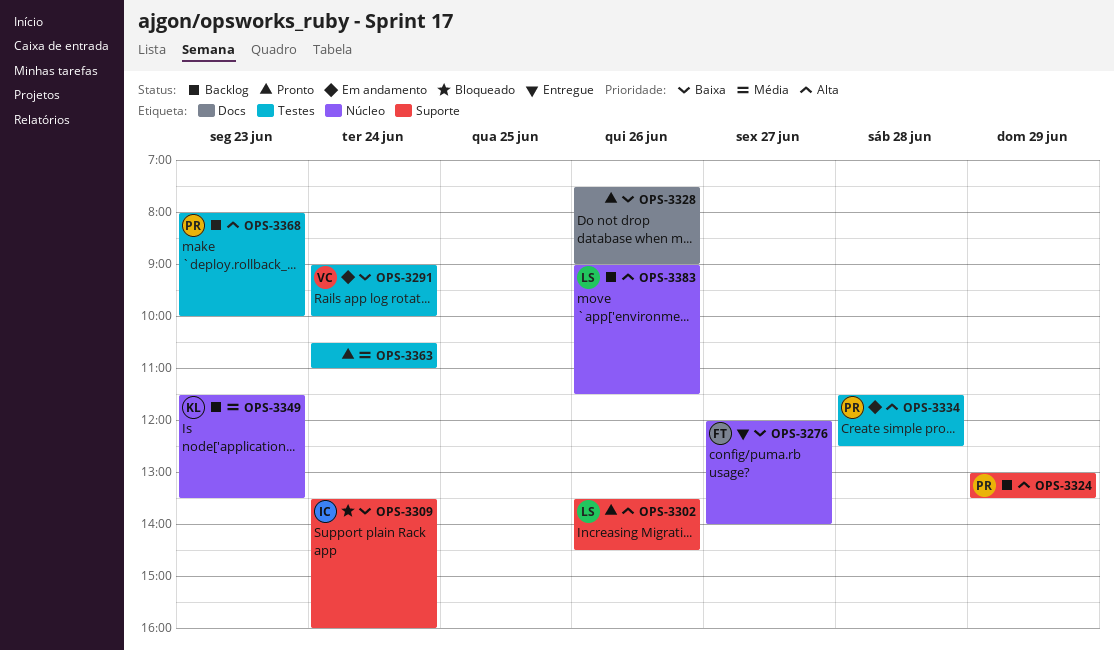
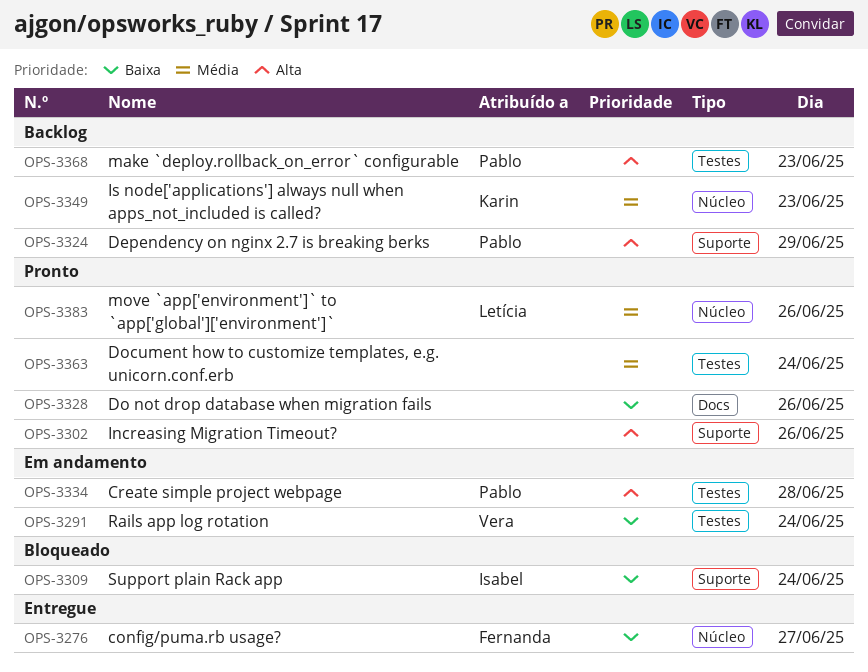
OPS-3302, owner: Letícia -> none
OPS-3383, status: Backlog -> Pronto
OPS-3383, priority: Alta -> Média

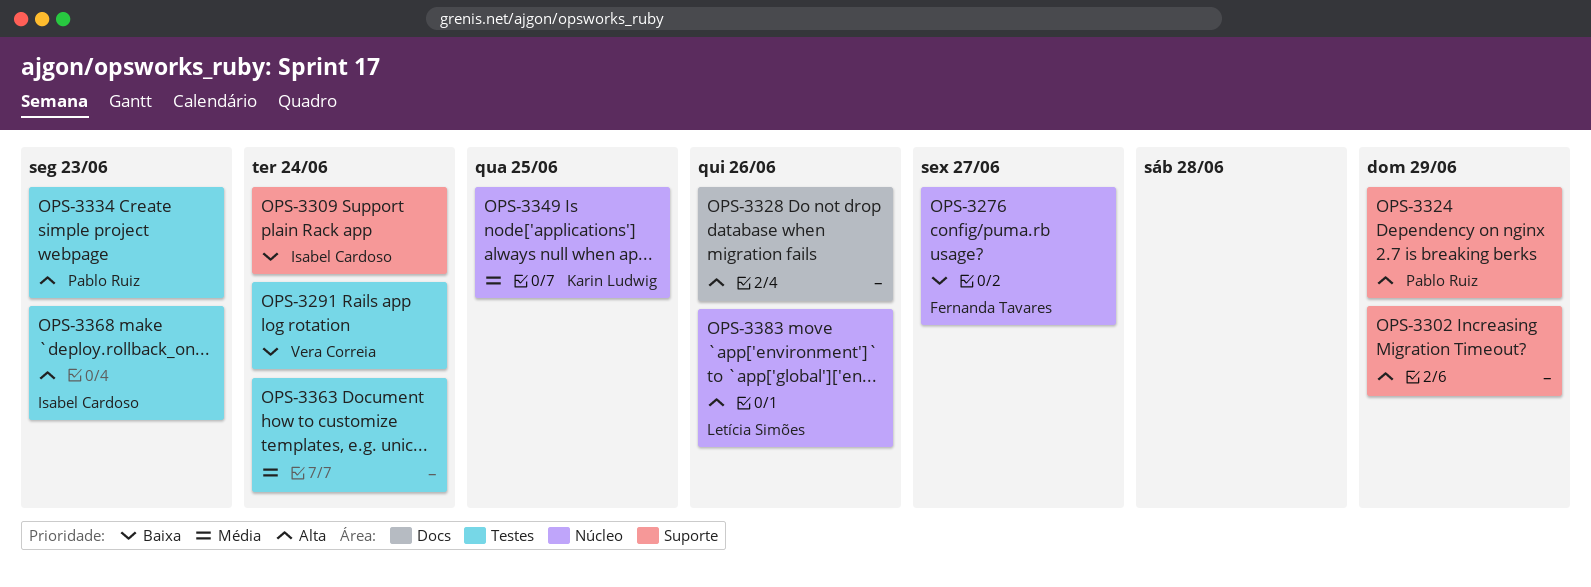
OPS-3302, day: Jun 26 -> Jun 29
OPS-3328, priority: Baixa -> Alta
OPS-3334, day: Jun 28 -> Jun 23
OPS-3349, day: Jun 23 -> Jun 25
OPS-3368, owner: Pablo Ruiz -> Isabel Cardoso
OPS-3383, priority: Média -> Alta

